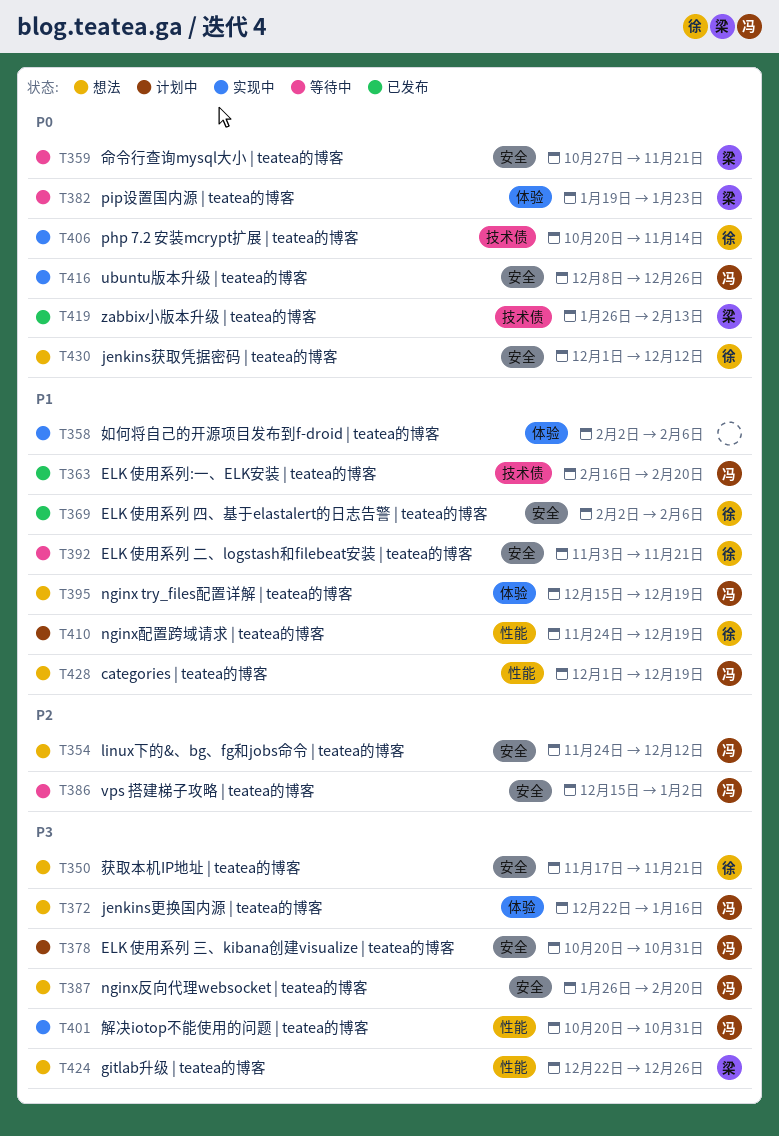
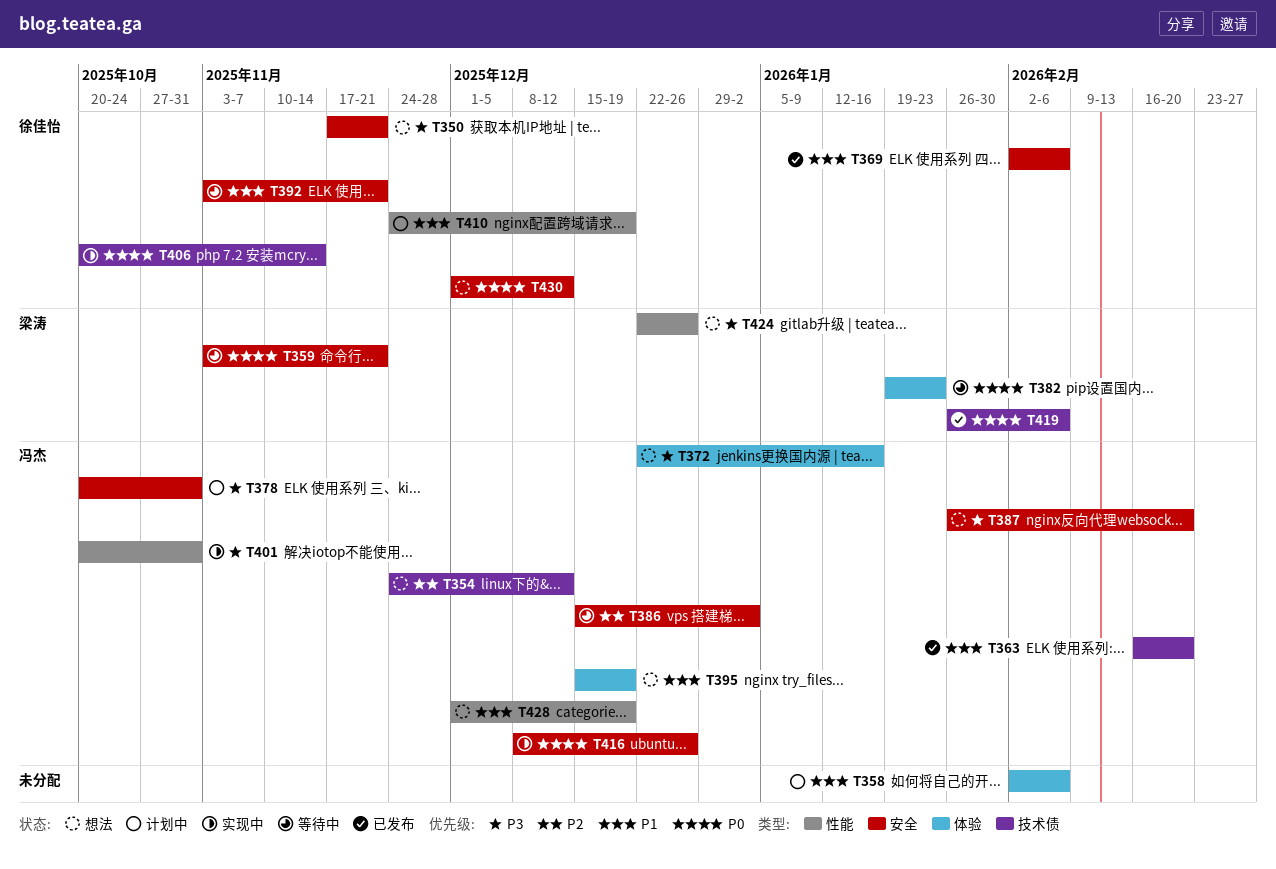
T354, label: 安全 -> 技术债
T358, status: 实现中 -> 计划中
T359, start: Oct 27 -> Nov 3
T419, due: Feb 13 -> Feb 6

